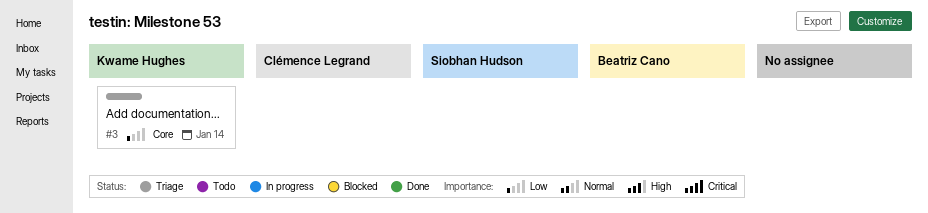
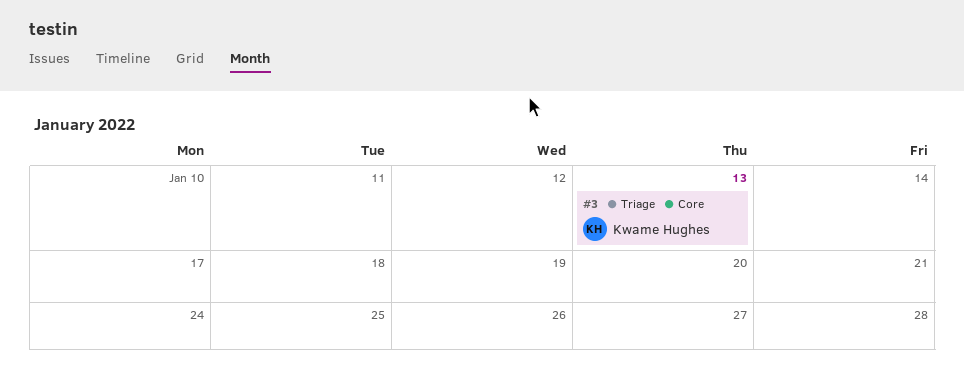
#3, due: Jan 14 -> Jan 13

